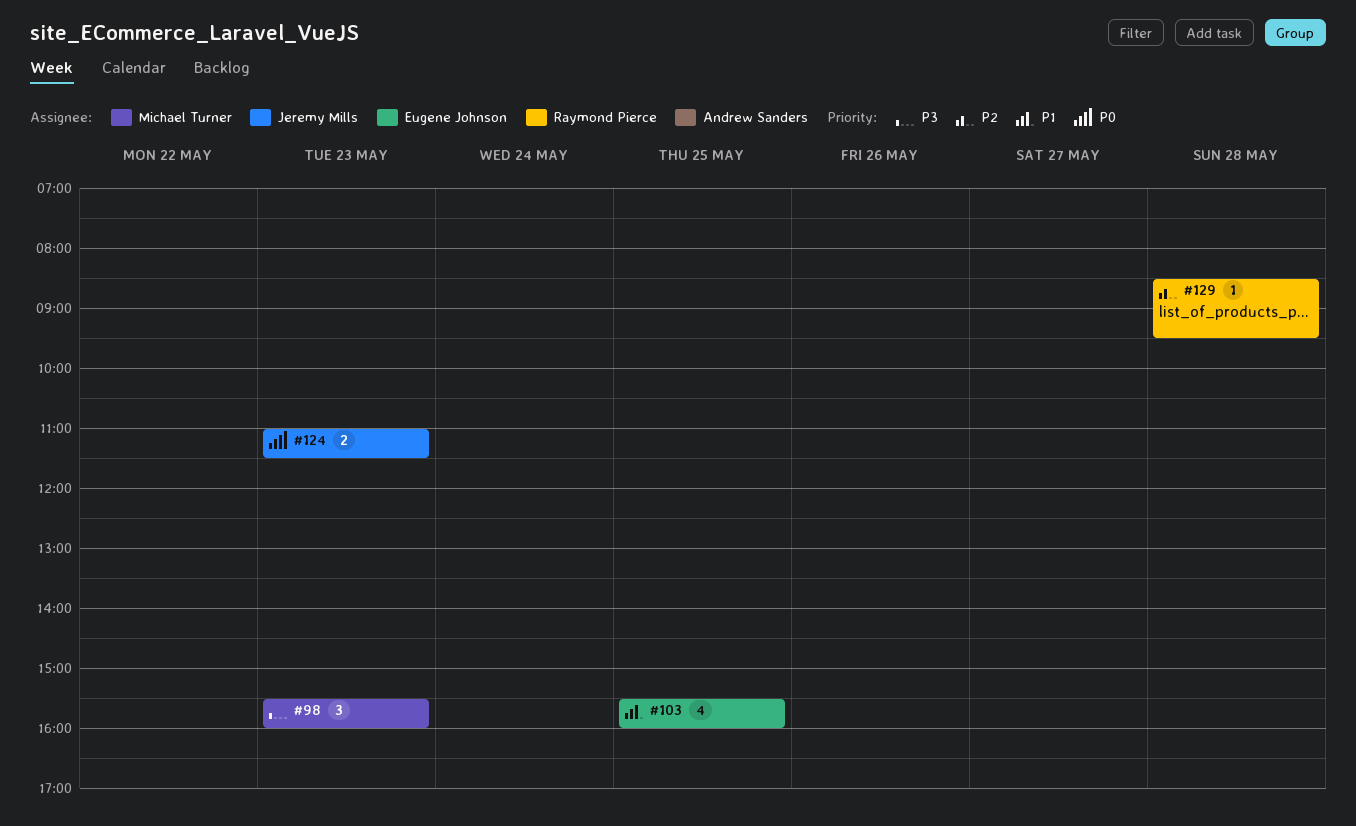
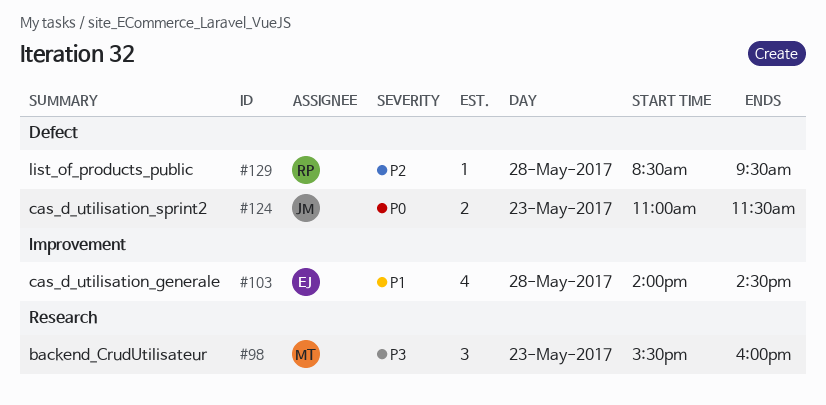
#103, day: May 25 -> May 28
#103, begins: 15:30 -> 14:00
#103, ends: 16:00 -> 14:30

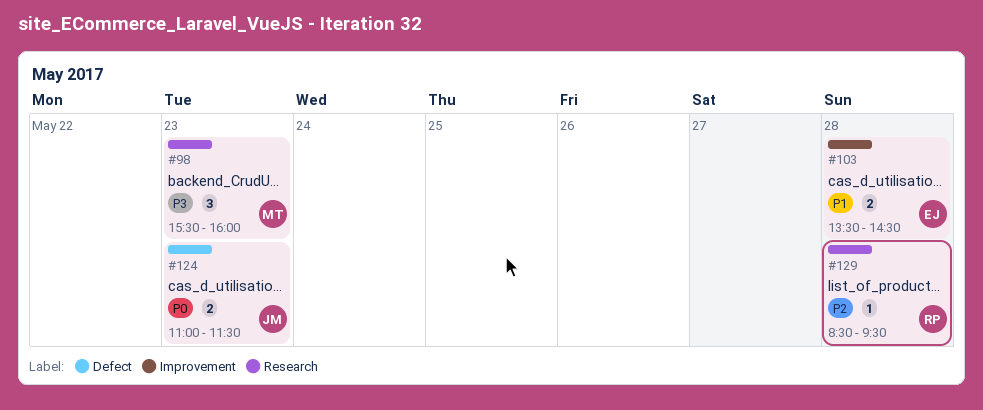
#103, estimate: 4 -> 2
#103, begins: 14:00 -> 13:30
#129, label: Defect -> Research

